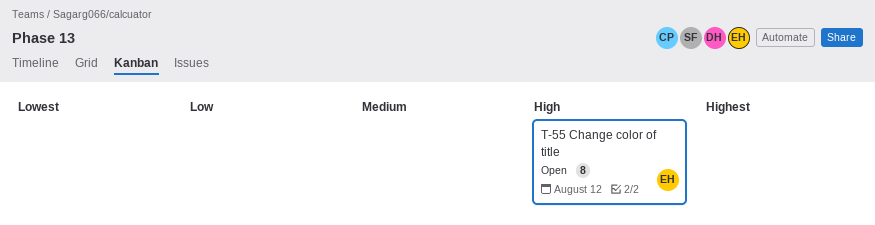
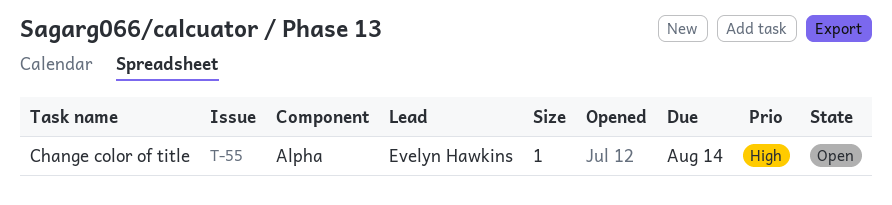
T-55, estimate: 8 -> 1
T-55, due: Aug 12 -> Aug 14

